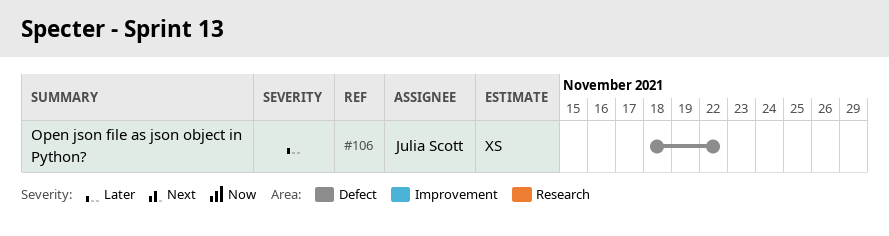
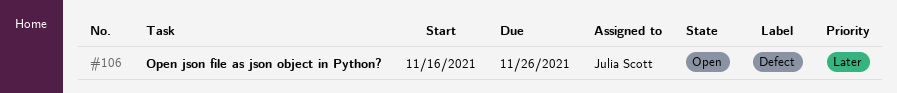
#106, start: Nov 18 -> Nov 16
#106, due: Nov 22 -> Nov 26

